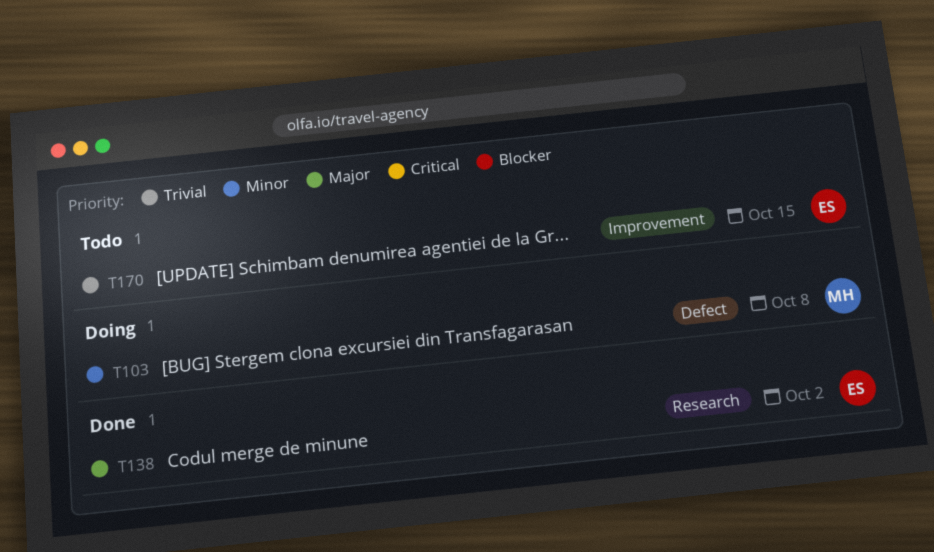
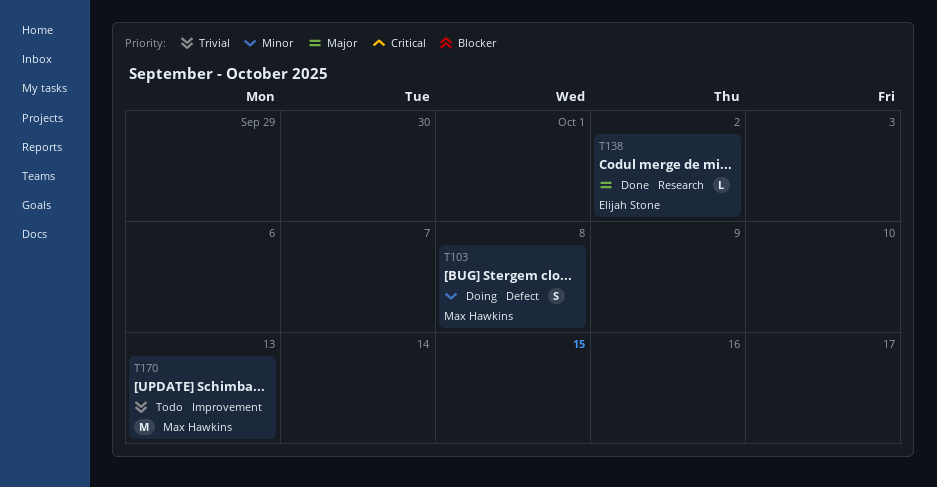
T170, owner: Elijah Stone -> Max Hawkins
T170, due: Oct 15 -> Oct 13

